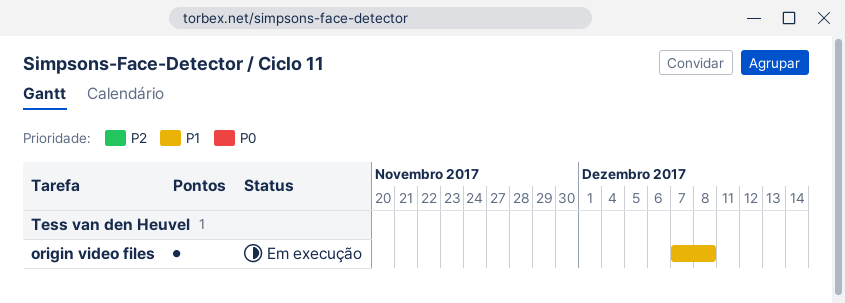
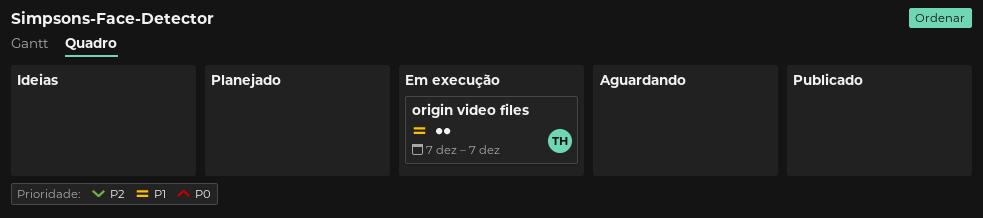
origin video files, estimate: 1 -> 2
origin video files, due: Dec 8 -> Dec 7

